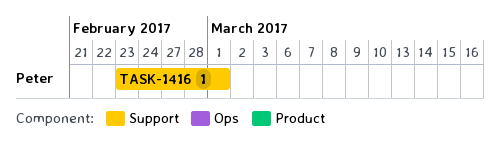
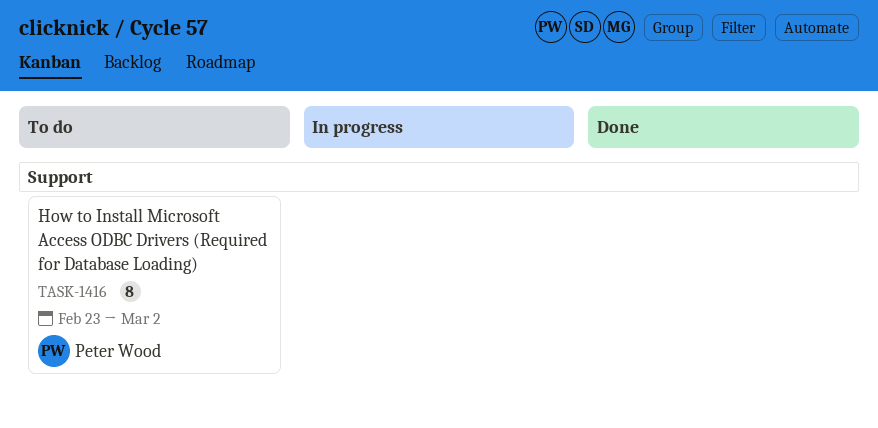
TASK-1416, estimate: 1 -> 8
TASK-1416, due: Mar 1 -> Mar 2

